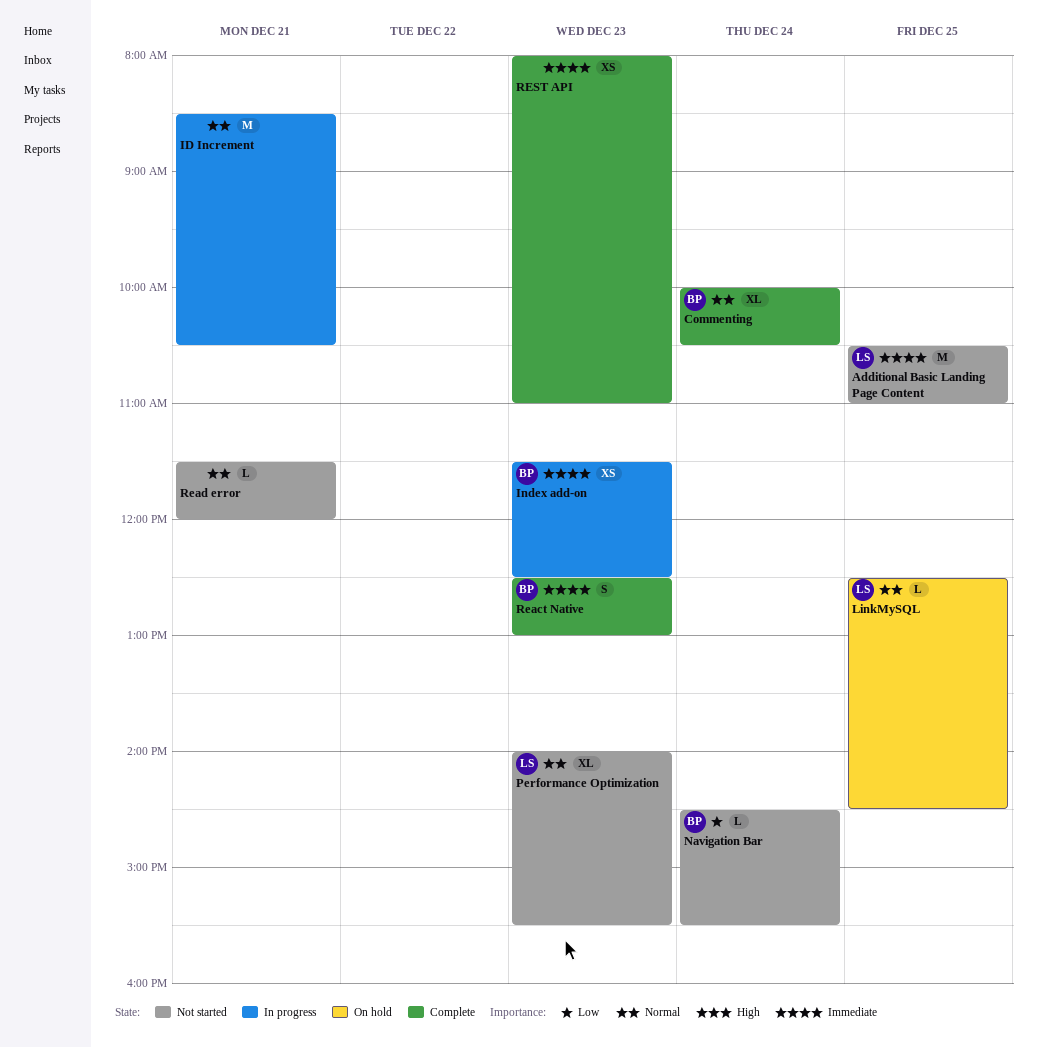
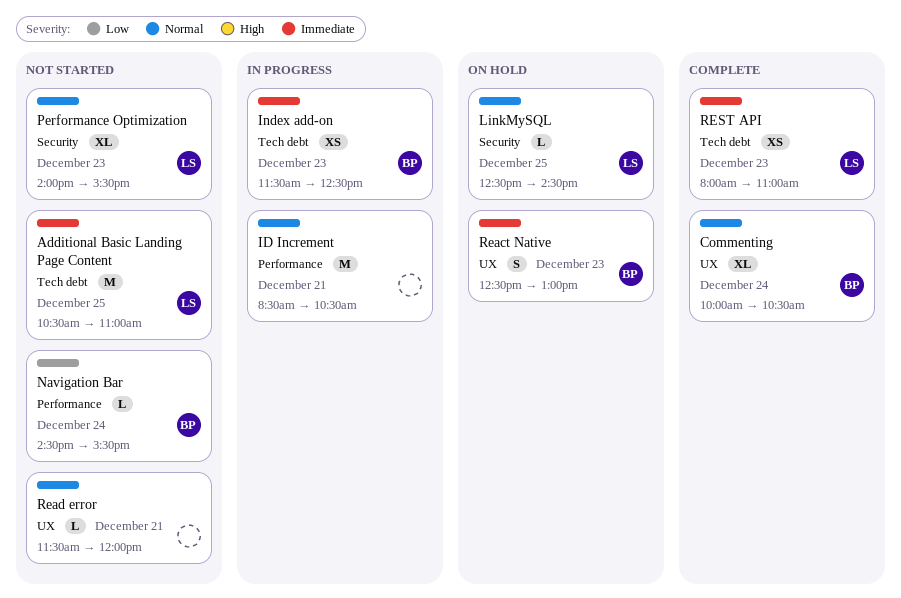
React Native, status: Complete -> On hold
REST API, owner: none -> LS

